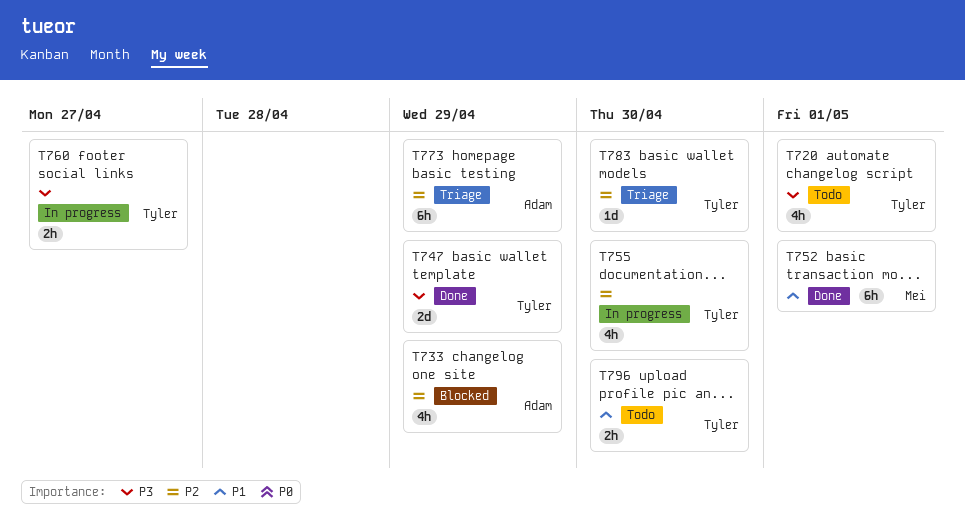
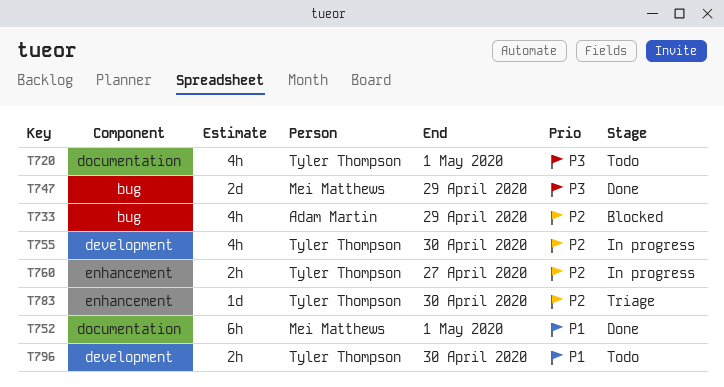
T747, owner: Tyler Thompson -> Mei Matthews
T760, priority: P3 -> P2
T773: present -> none

